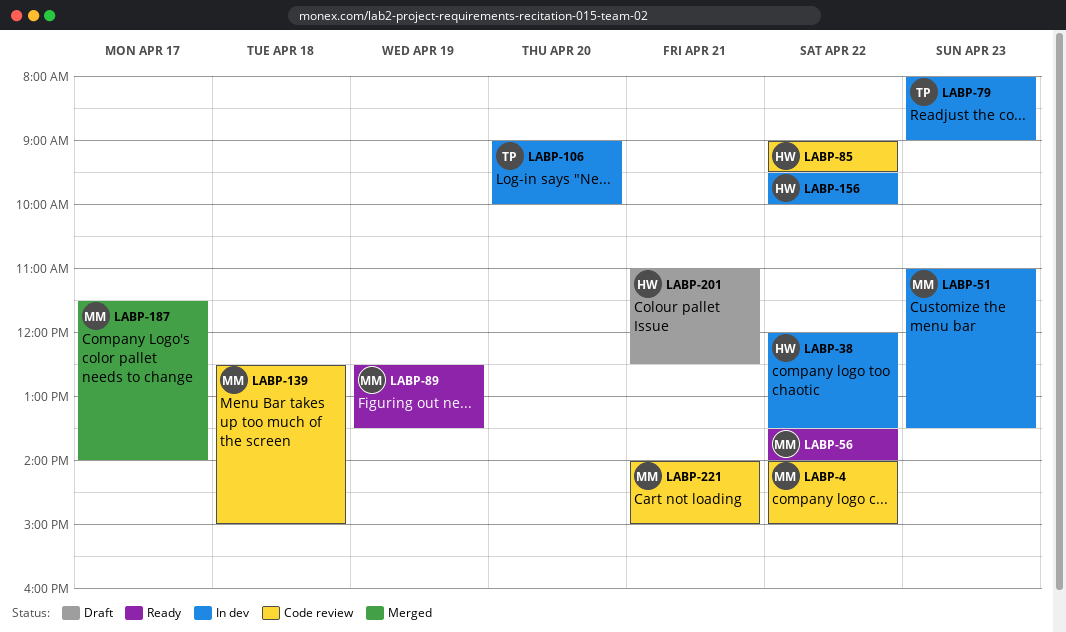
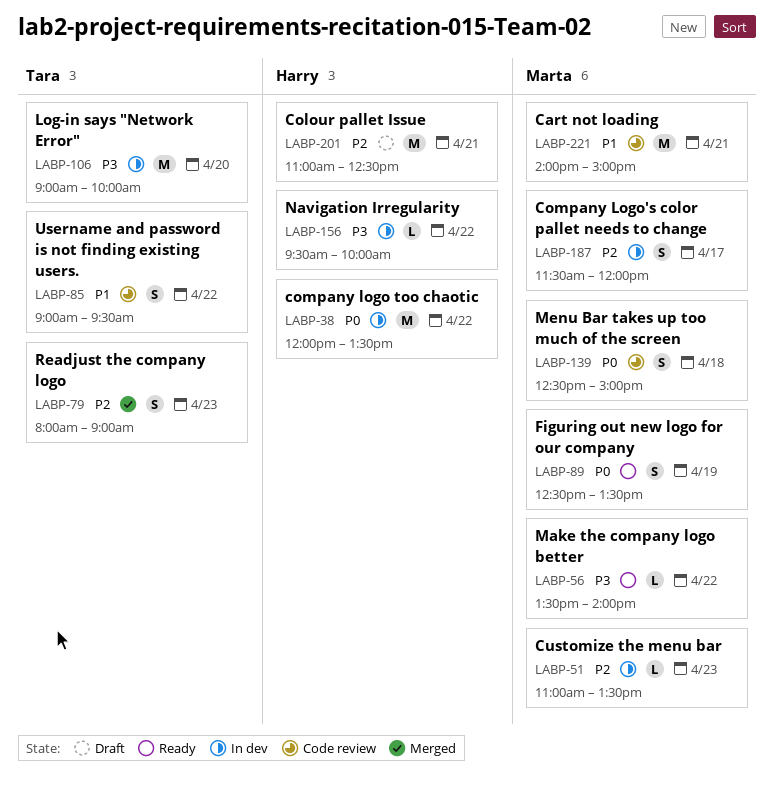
LABP-4: present -> none
LABP-79, status: In dev -> Merged
LABP-85, owner: Harry -> Tara
LABP-187, status: Merged -> In dev
LABP-187, ends: 14:00 -> 12:00

